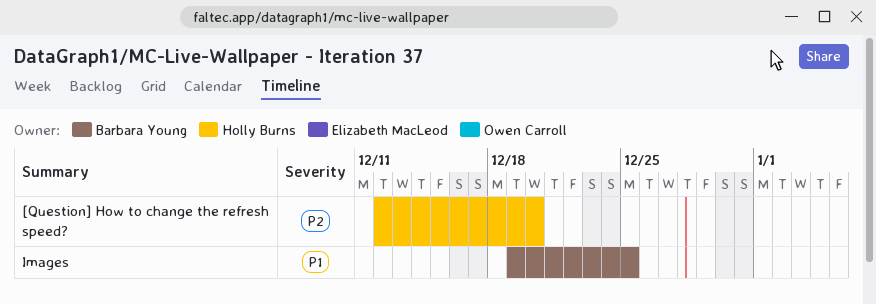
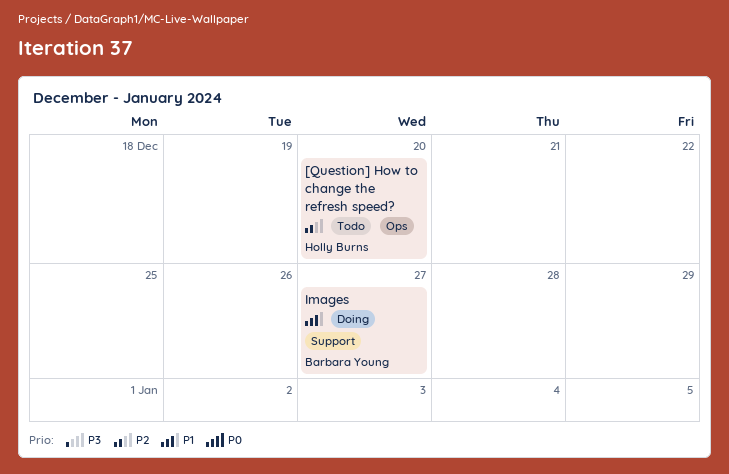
Images, due: Dec 25 -> Dec 27

